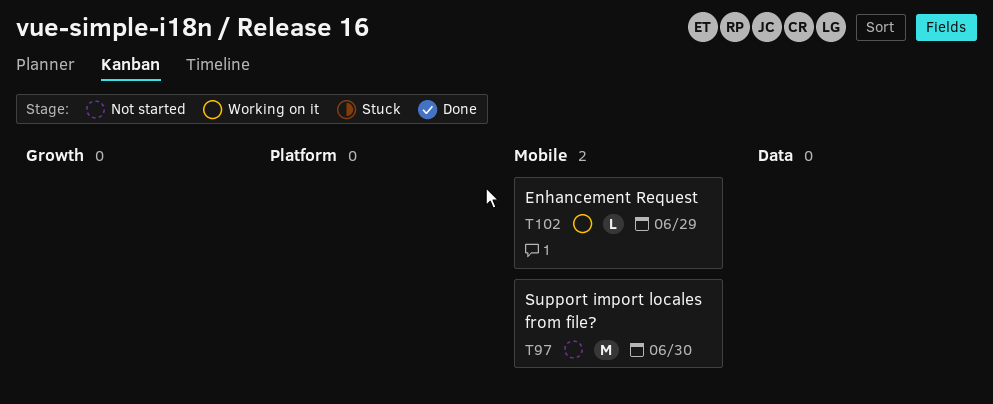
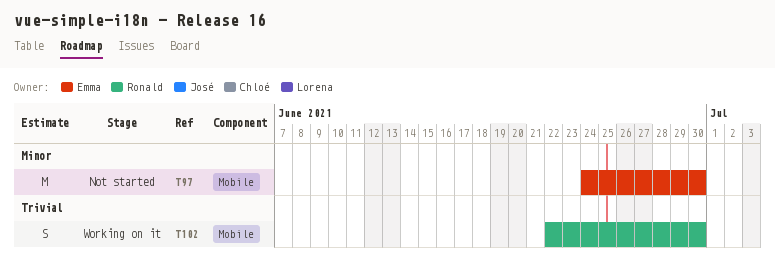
T102, estimate: L -> S
T102, due: Jun 29 -> Jun 30

